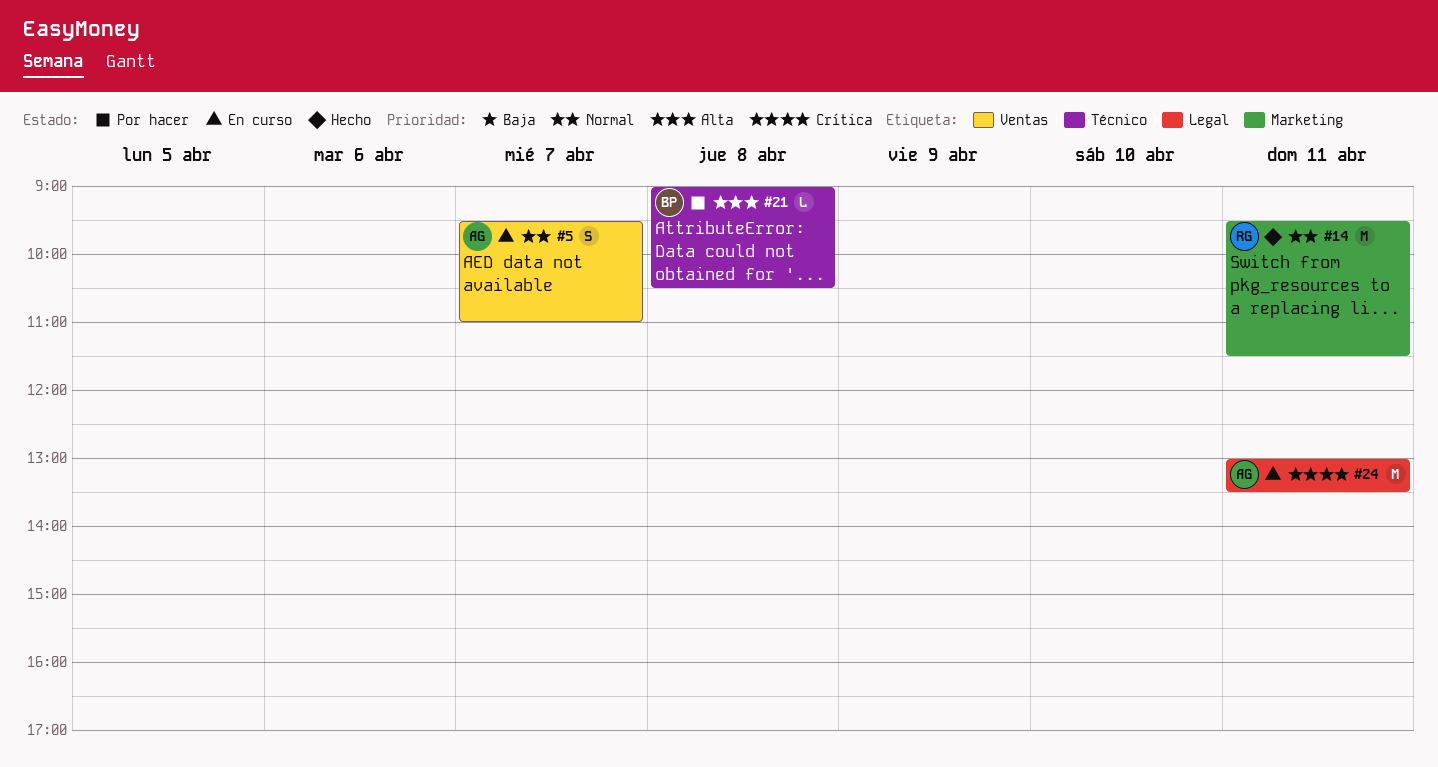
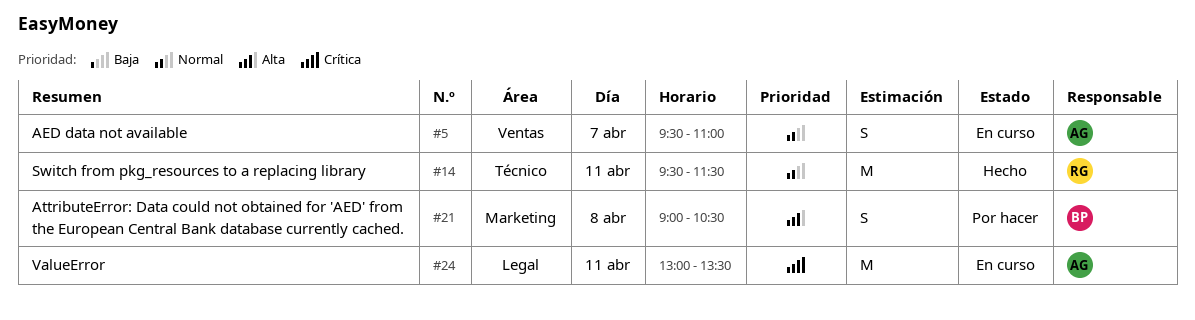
#14, label: Marketing -> Técnico
#21, label: Técnico -> Marketing
#21, estimate: L -> S

